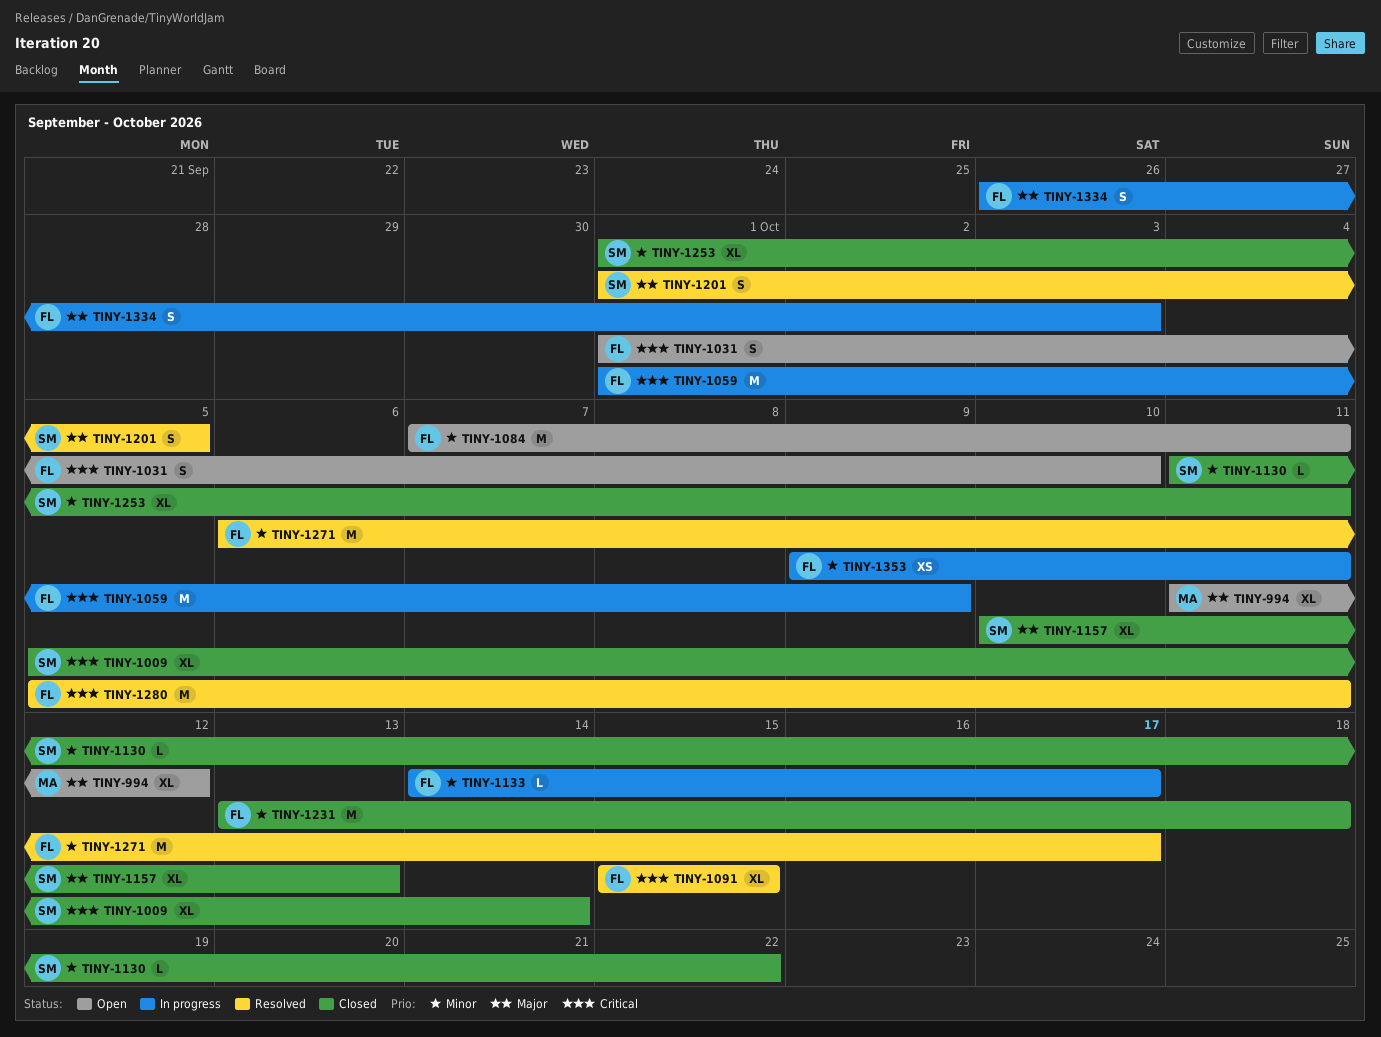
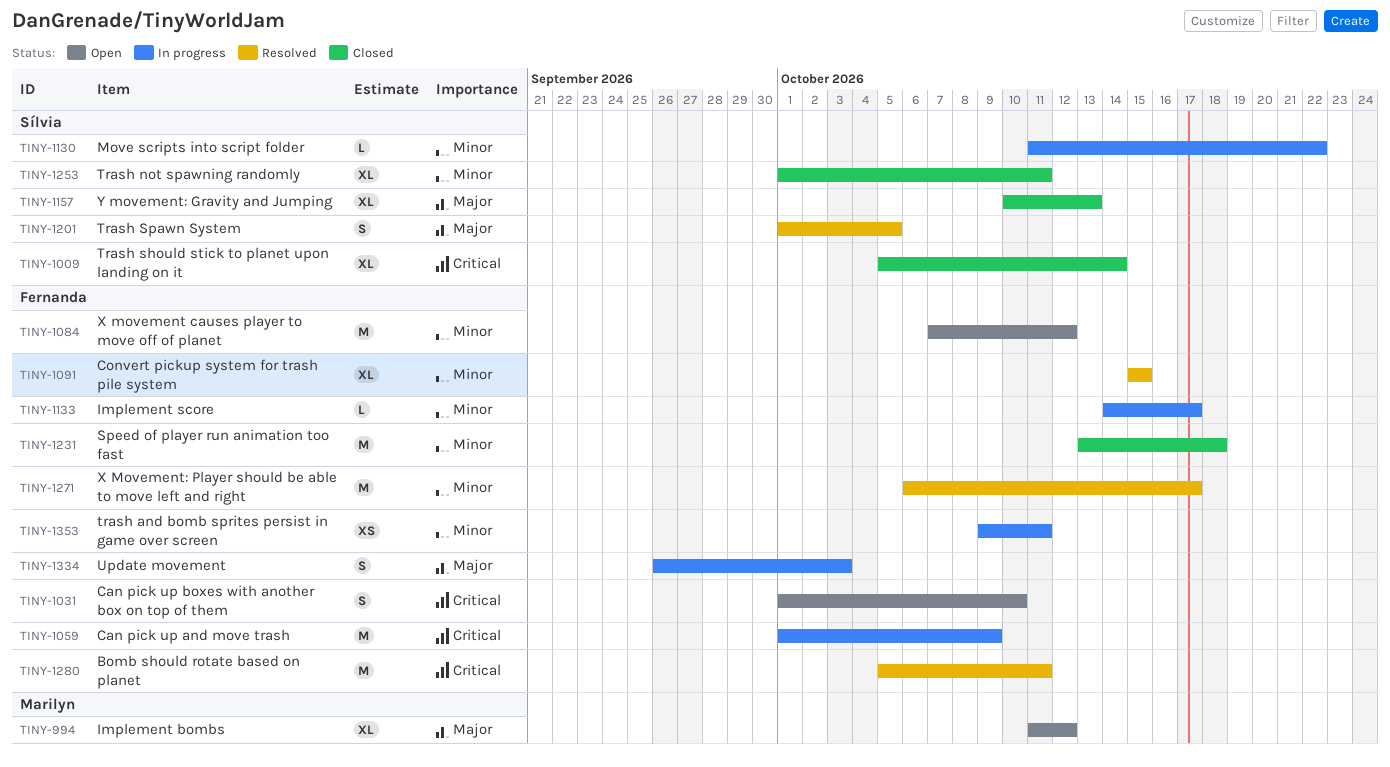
TINY-1084, due: Oct 11 -> Oct 12
TINY-1091, priority: Critical -> Minor
TINY-1130, status: Closed -> In progress

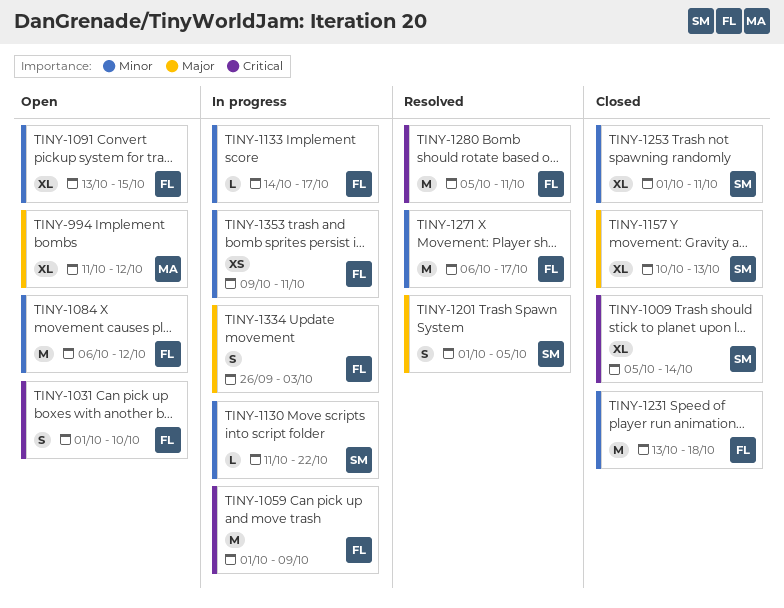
TINY-1084, start: Oct 7 -> Oct 6
TINY-1091, status: Resolved -> Open
TINY-1091, start: Oct 15 -> Oct 13

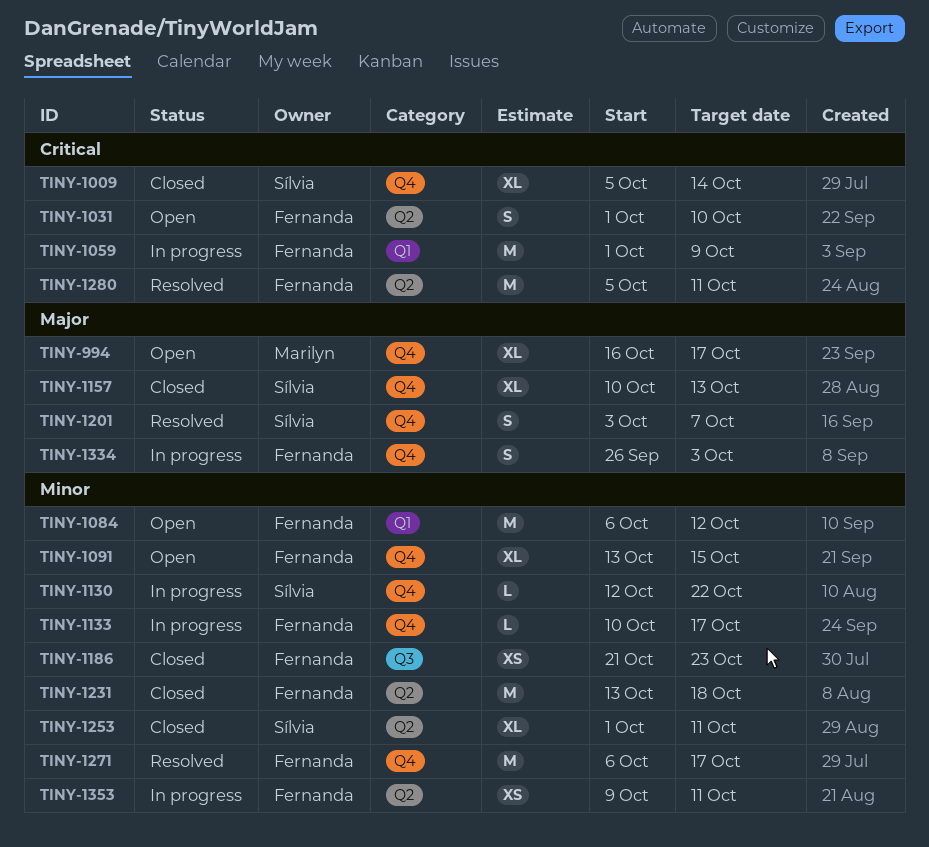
TINY-994, start: Oct 11 -> Oct 16
TINY-994, due: Oct 12 -> Oct 17
TINY-1130, start: Oct 11 -> Oct 12
TINY-1133, start: Oct 14 -> Oct 10
TINY-1186: none -> present
TINY-1201, start: Oct 1 -> Oct 3
TINY-1201, due: Oct 5 -> Oct 7

